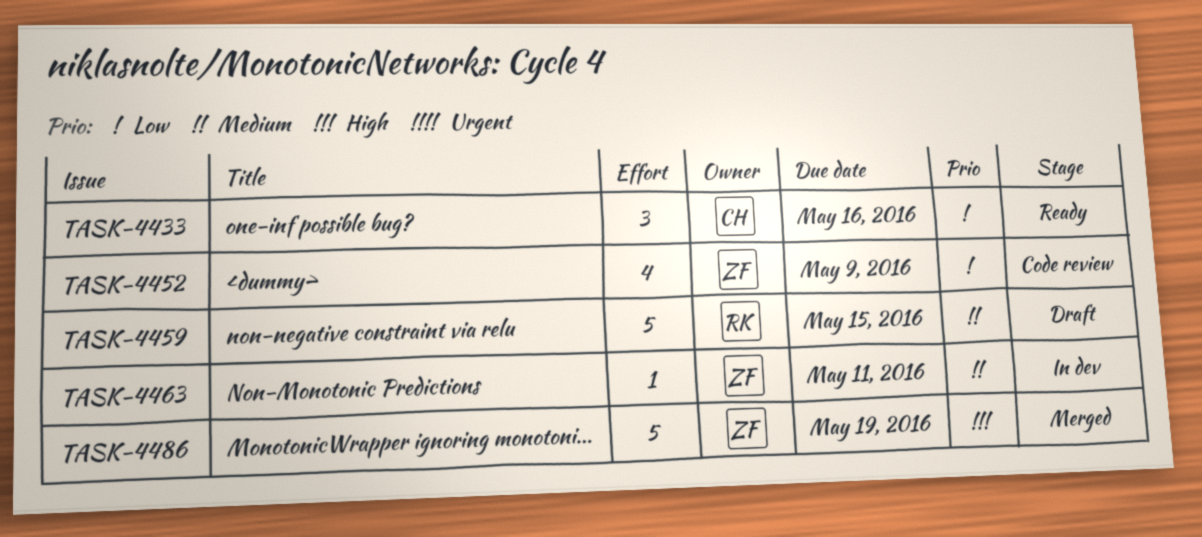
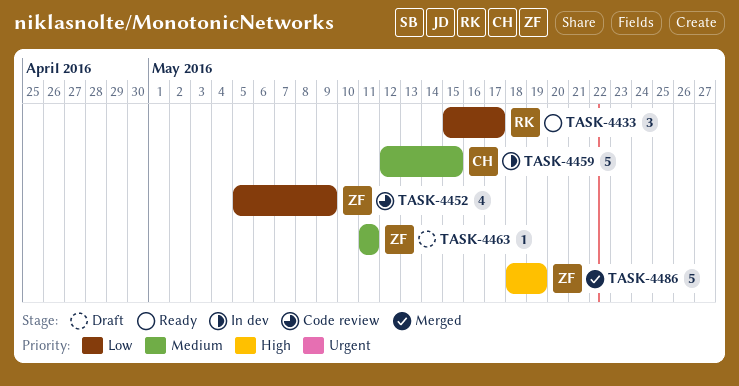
TASK-4433, owner: CH -> RK
TASK-4433, due: May 16 -> May 17
TASK-4459, status: Draft -> In dev
TASK-4459, owner: RK -> CH
TASK-4463, status: In dev -> Draft

